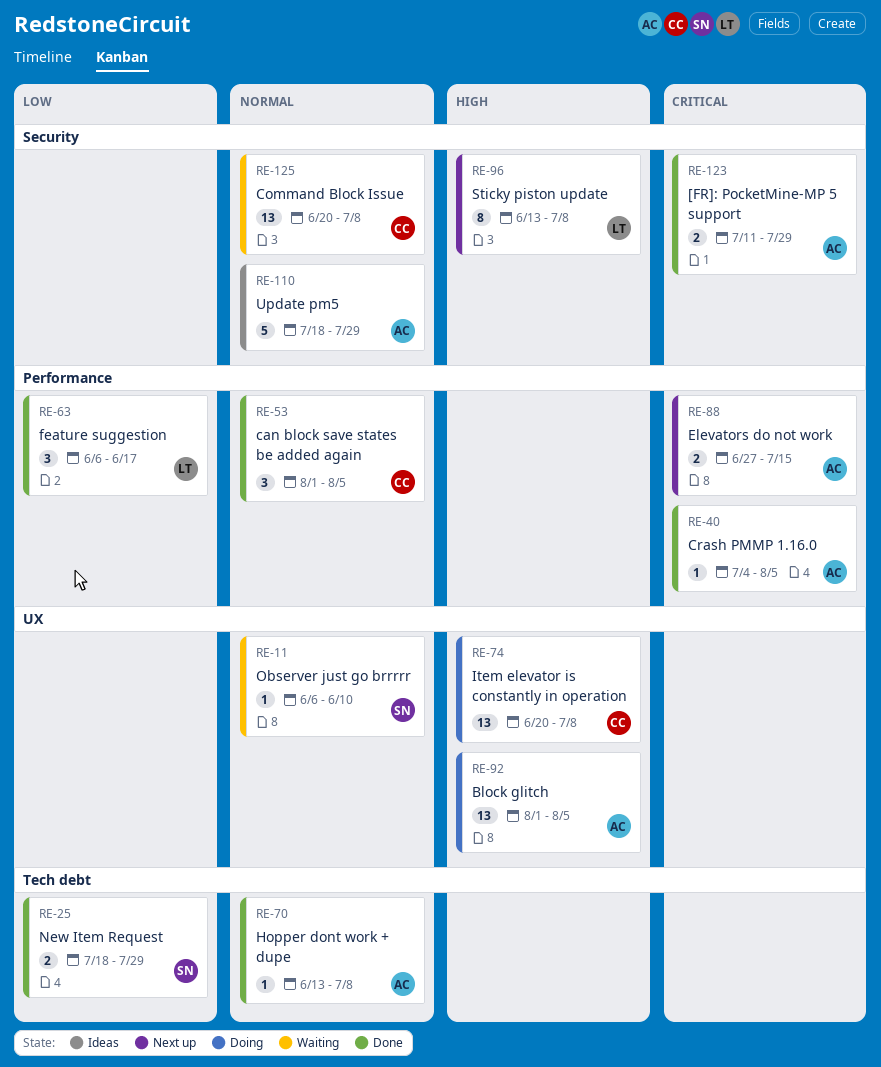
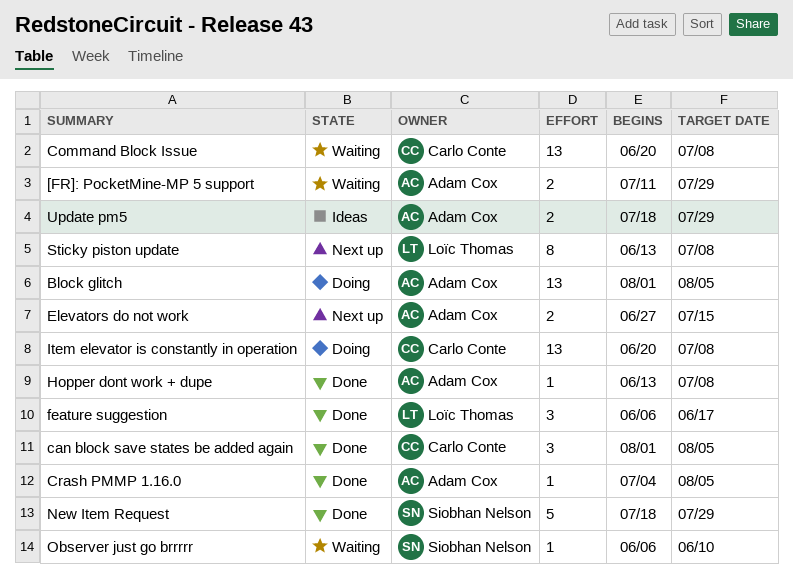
[FR]: PocketMine-MP 5 support, status: Done -> Waiting
New Item Request, estimate: 2 -> 5
Update pm5, estimate: 5 -> 2

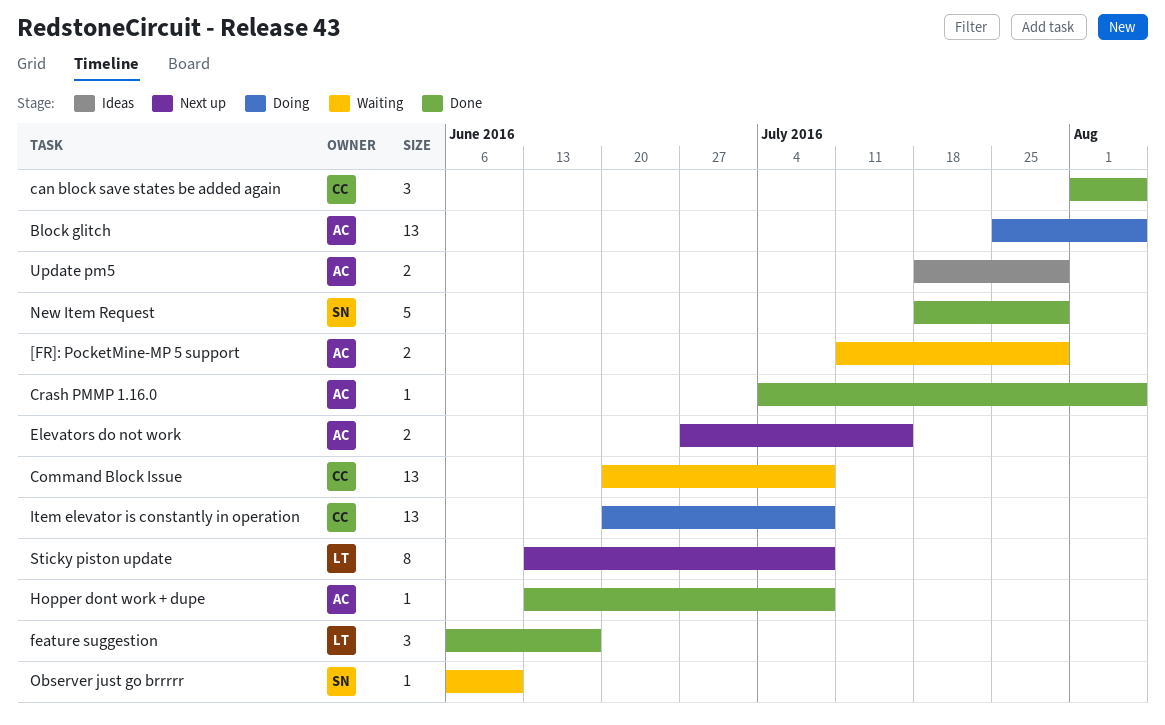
Block glitch, start: Aug 1 -> Jul 25

